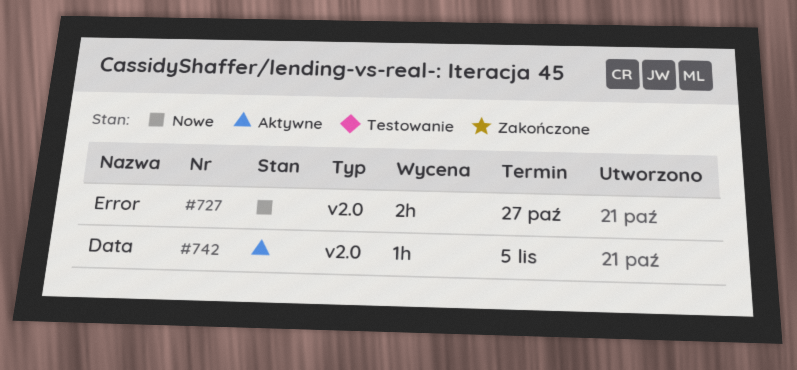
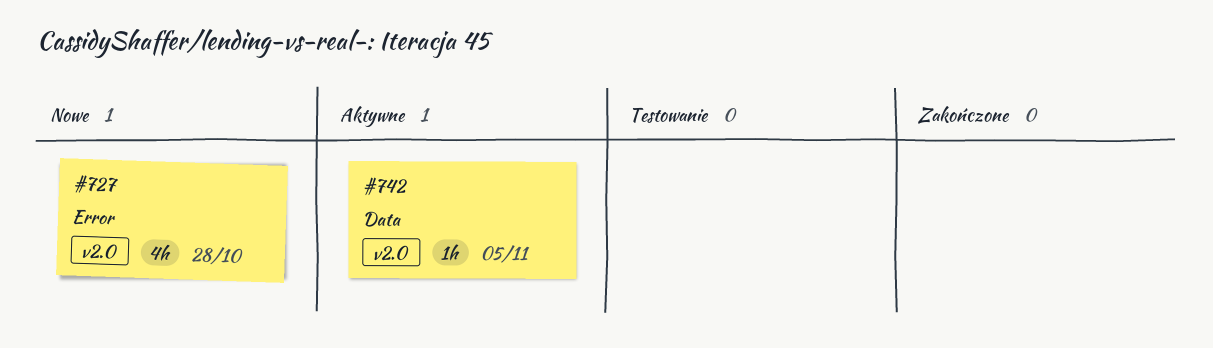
#727, estimate: 2h -> 4h
#727, due: Oct 27 -> Oct 28

